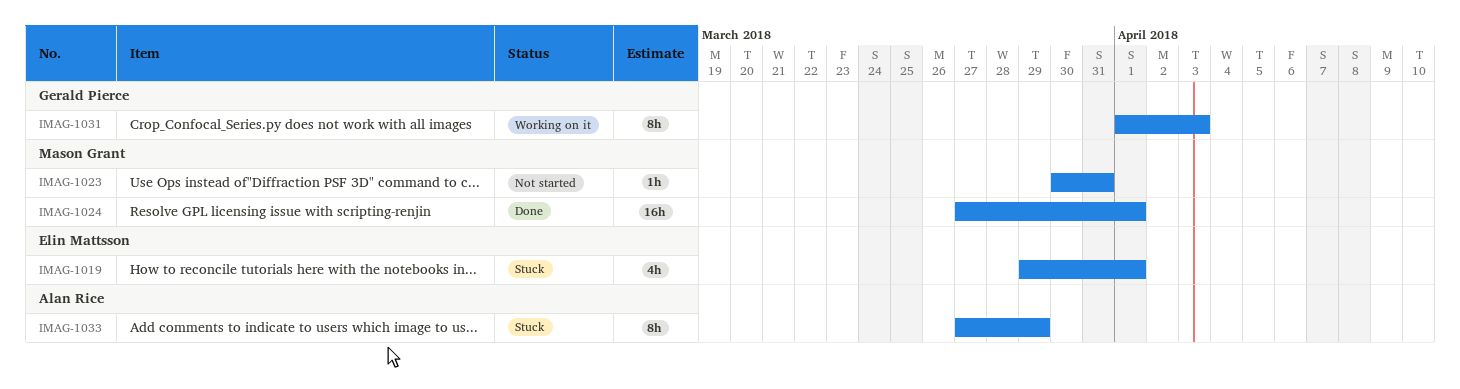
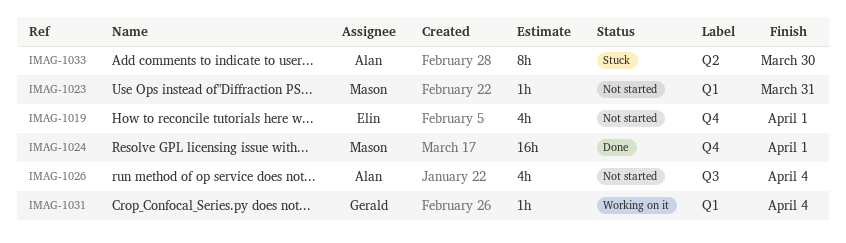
IMAG-1019, status: Stuck -> Not started
IMAG-1026: none -> present
IMAG-1031, estimate: 8h -> 1h
IMAG-1031, due: Apr 3 -> Apr 4
IMAG-1033, due: Mar 29 -> Mar 30

